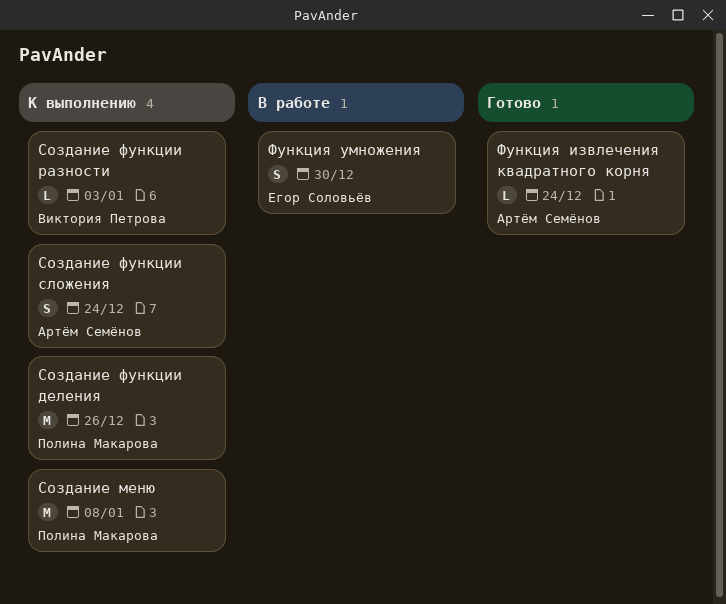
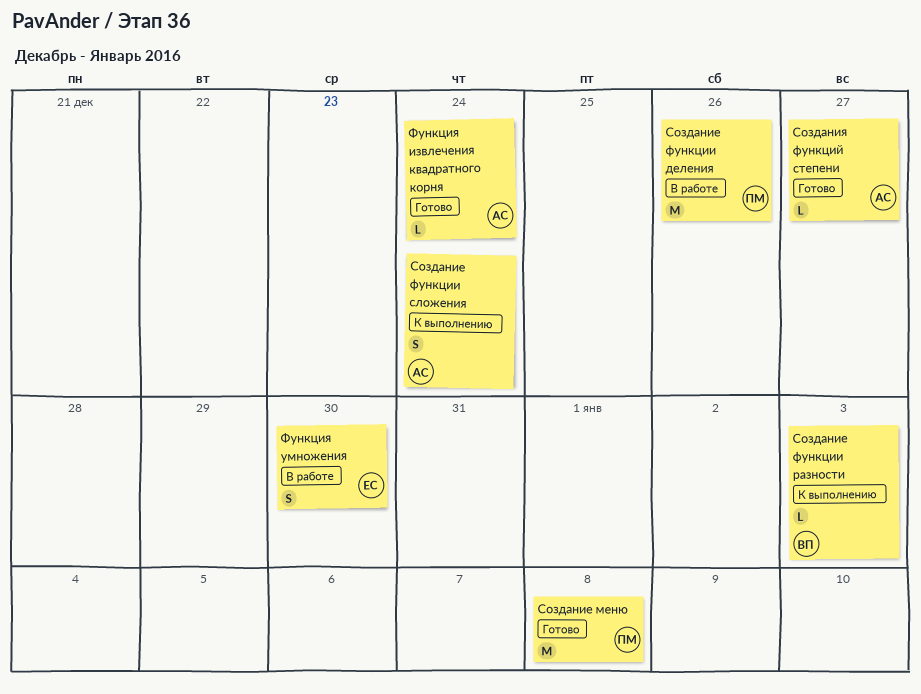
Создание меню, status: К выполнению -> Готово
Создание функции деления, status: К выполнению -> В работе
Создания функций степени: none -> present

